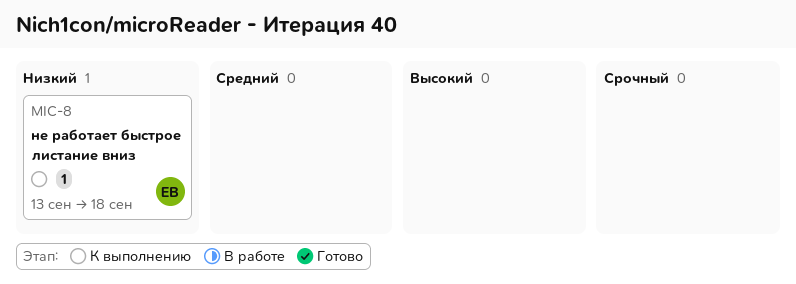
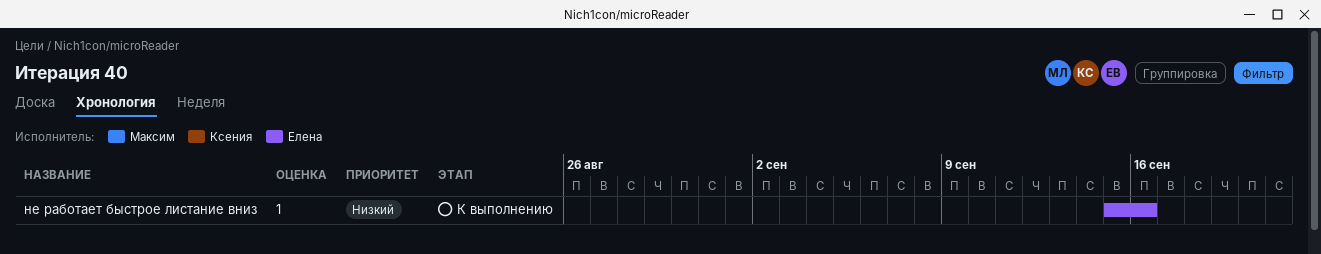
не работает быстрое листание вниз, start: Sep 13 -> Sep 15
не работает быстрое листание вниз, due: Sep 18 -> Sep 16

